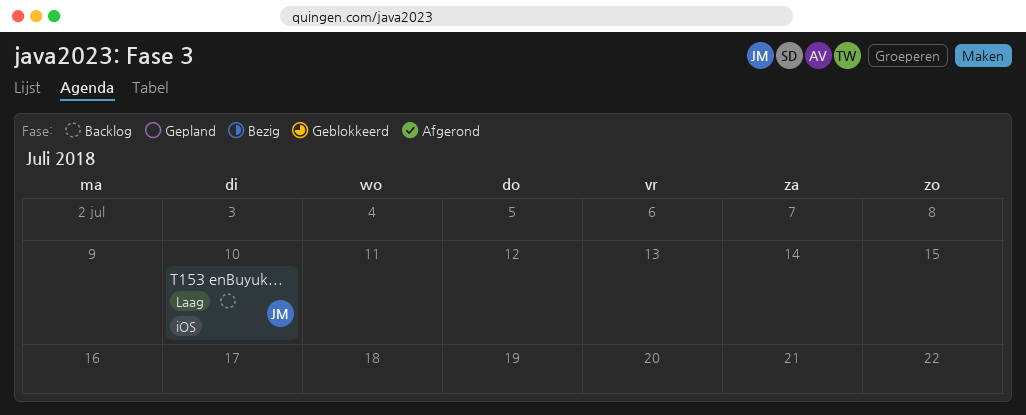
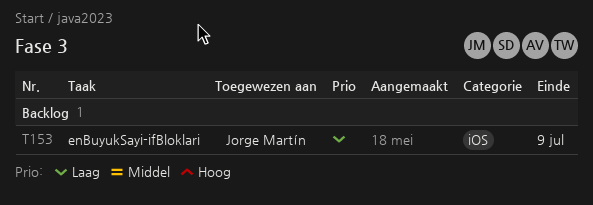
T153, due: Jul 10 -> Jul 9

